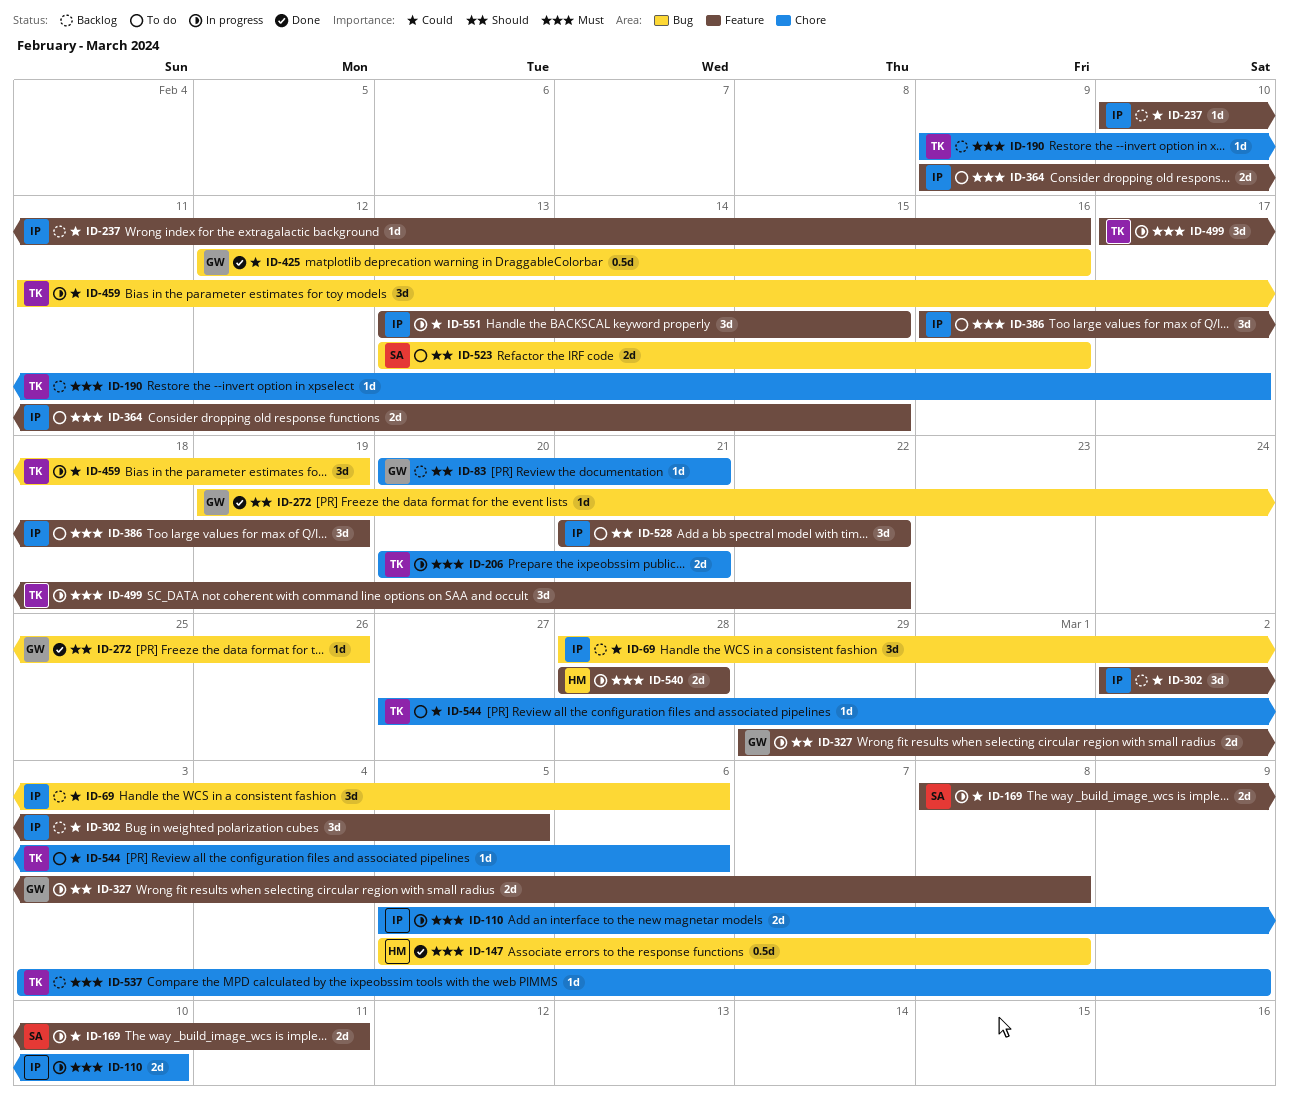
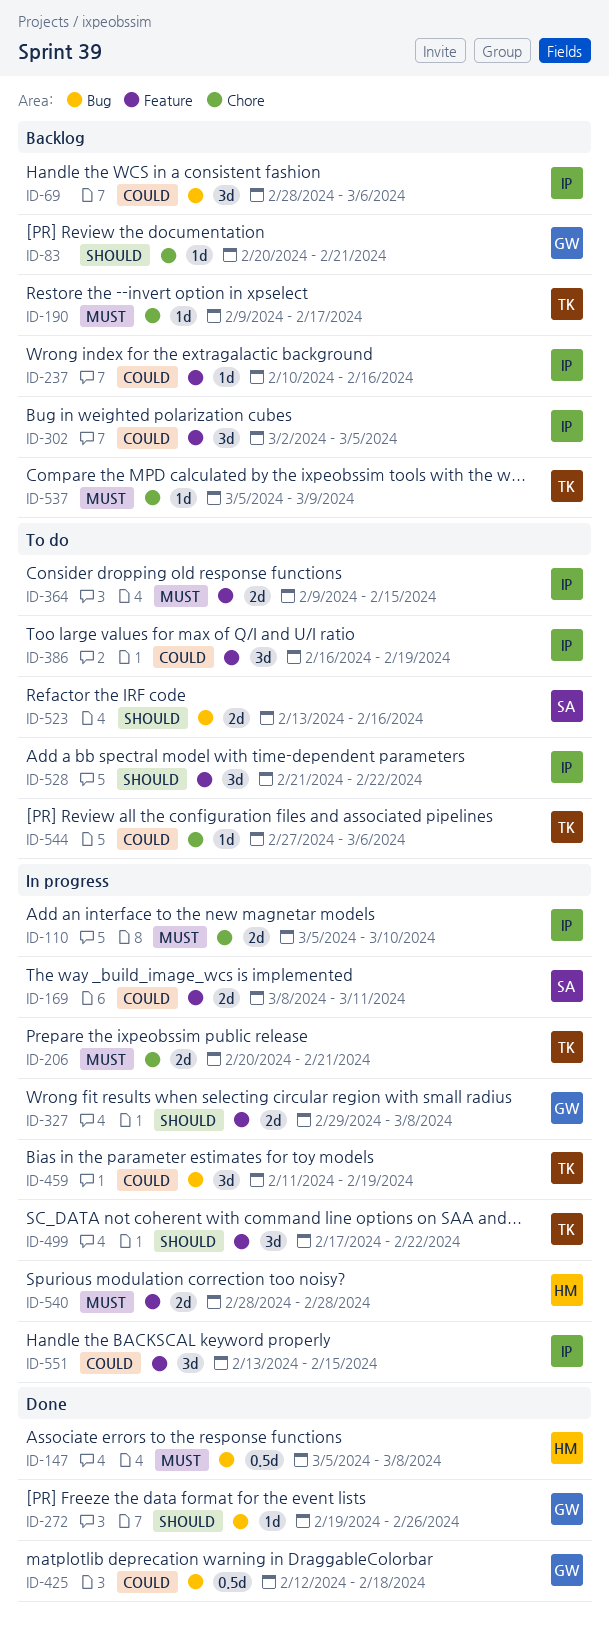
ID-386, priority: Must -> Could
ID-425, due: Feb 16 -> Feb 18
ID-499, priority: Must -> Should
ID-537, start: Mar 3 -> Mar 5

